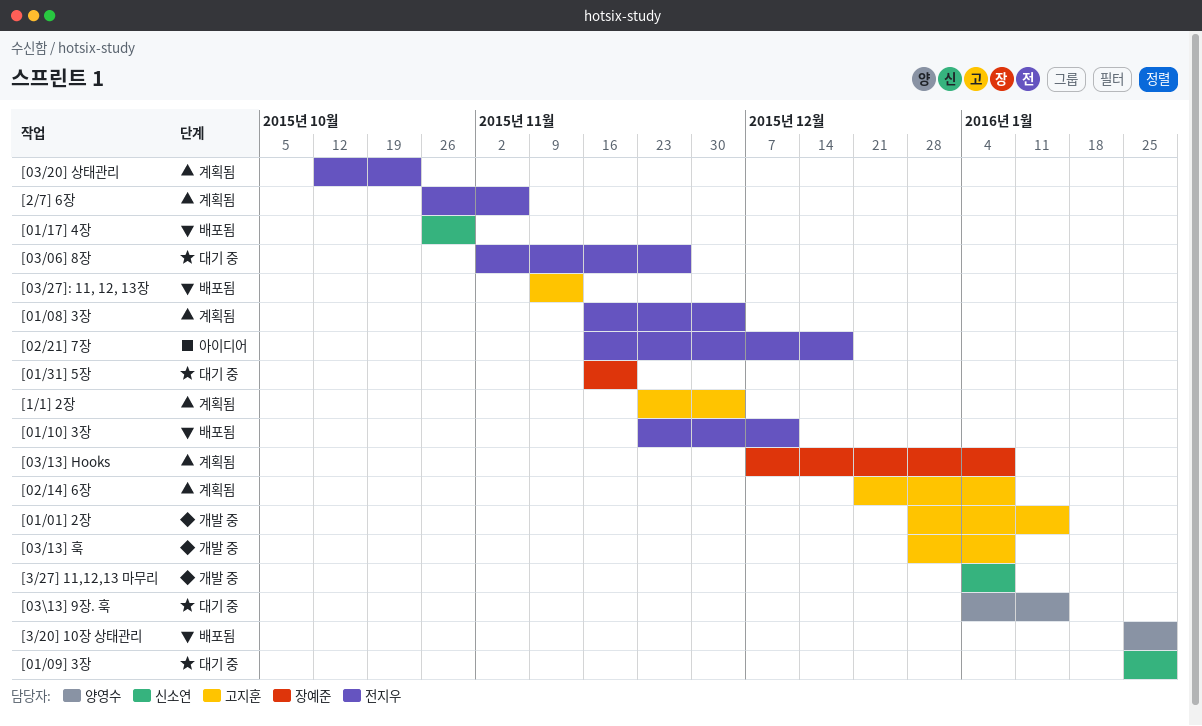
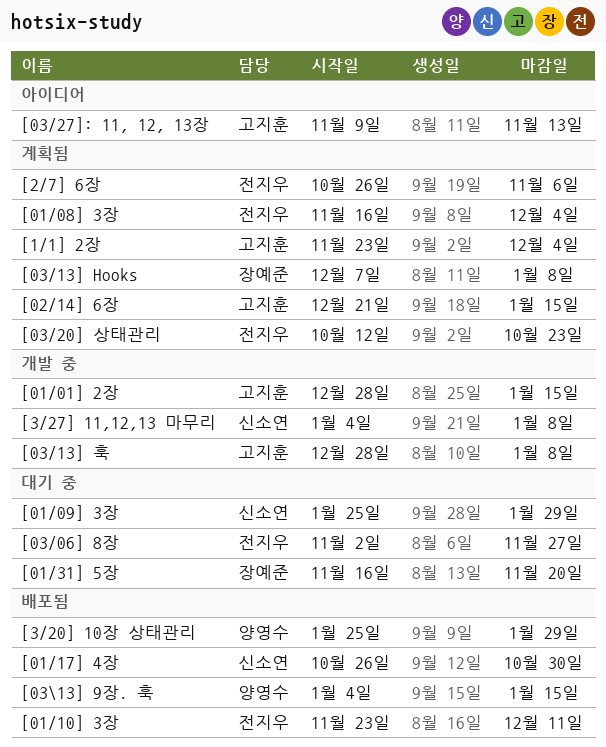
[02/14] 6장, due: Jan 8 -> Jan 15
[02/21] 7장: present -> none
[03/27]: 11, 12, 13장, status: 배포됨 -> 아이디어
[03\13] 9장. 훅, status: 대기 중 -> 배포됨

